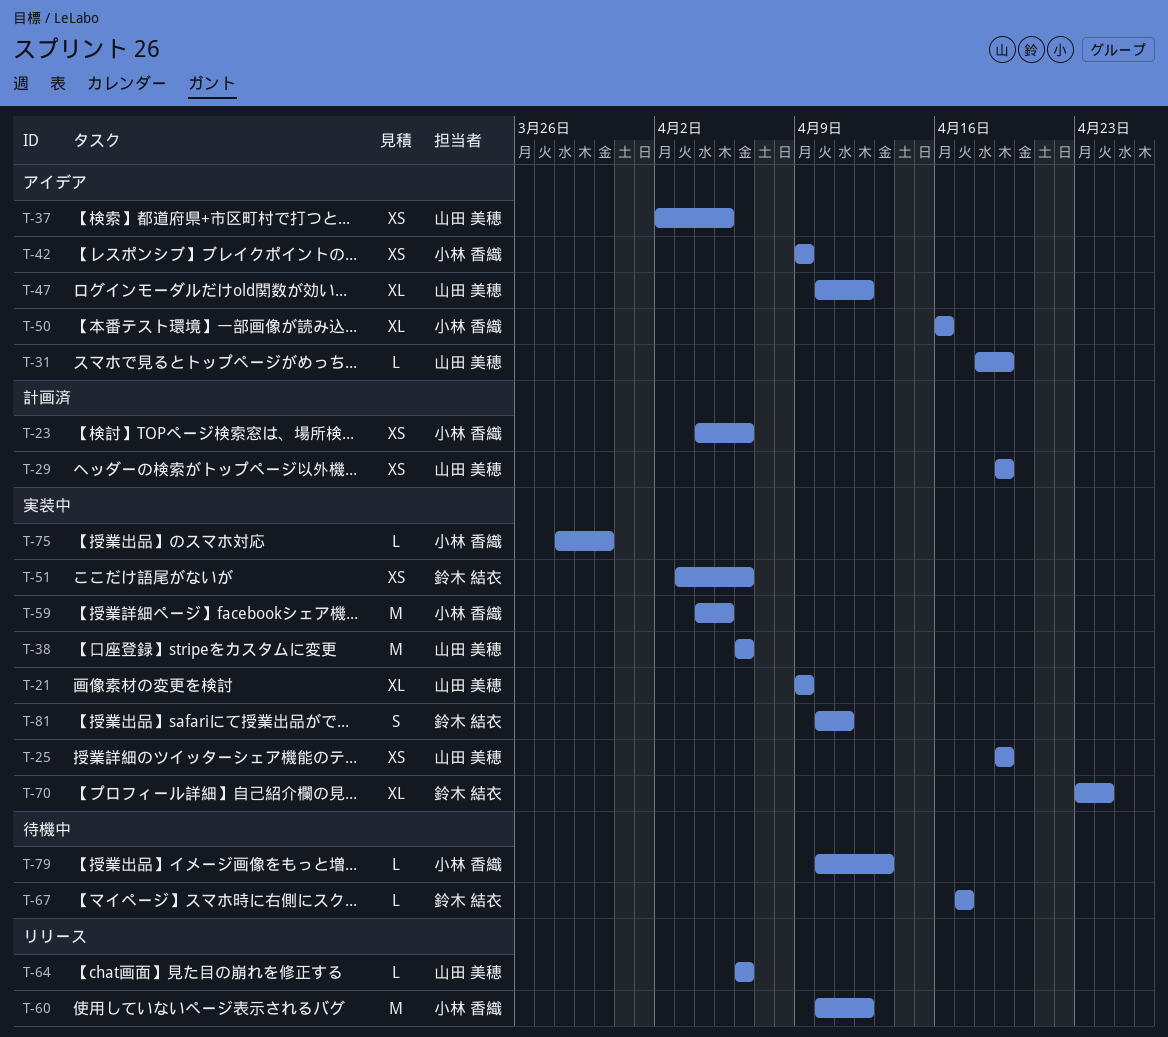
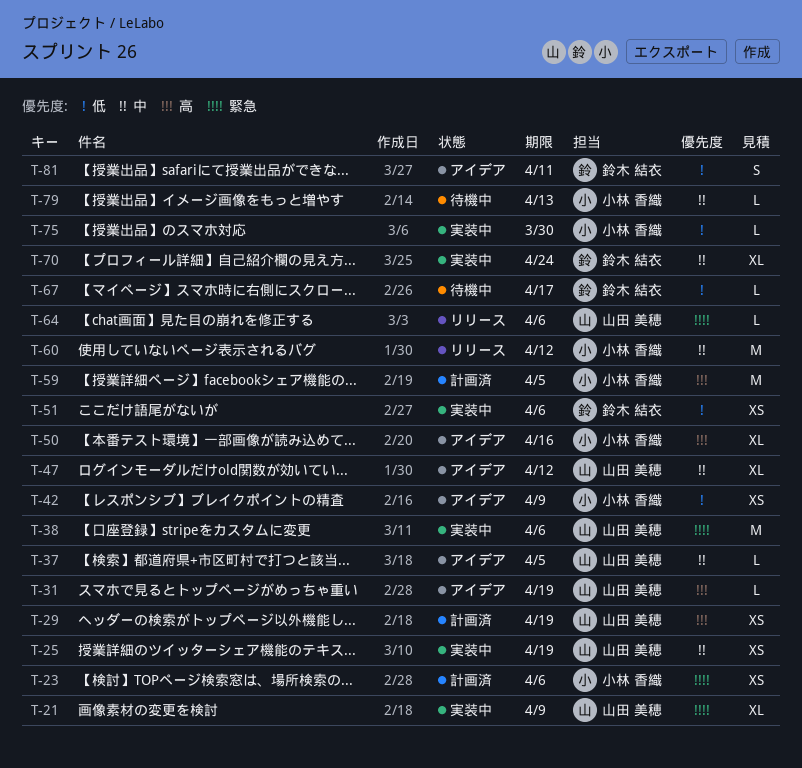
T-37, estimate: XS -> L
T-59, status: 実装中 -> 計画済
T-81, status: 実装中 -> アイデア

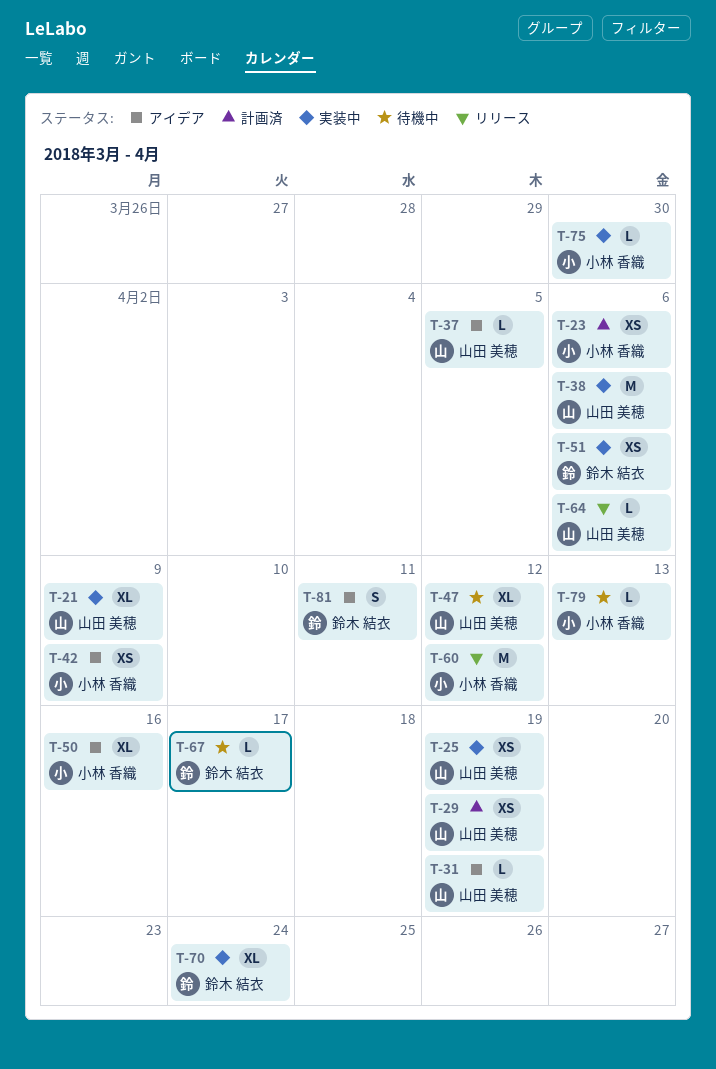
T-47, status: アイデア -> 待機中
T-59: present -> none

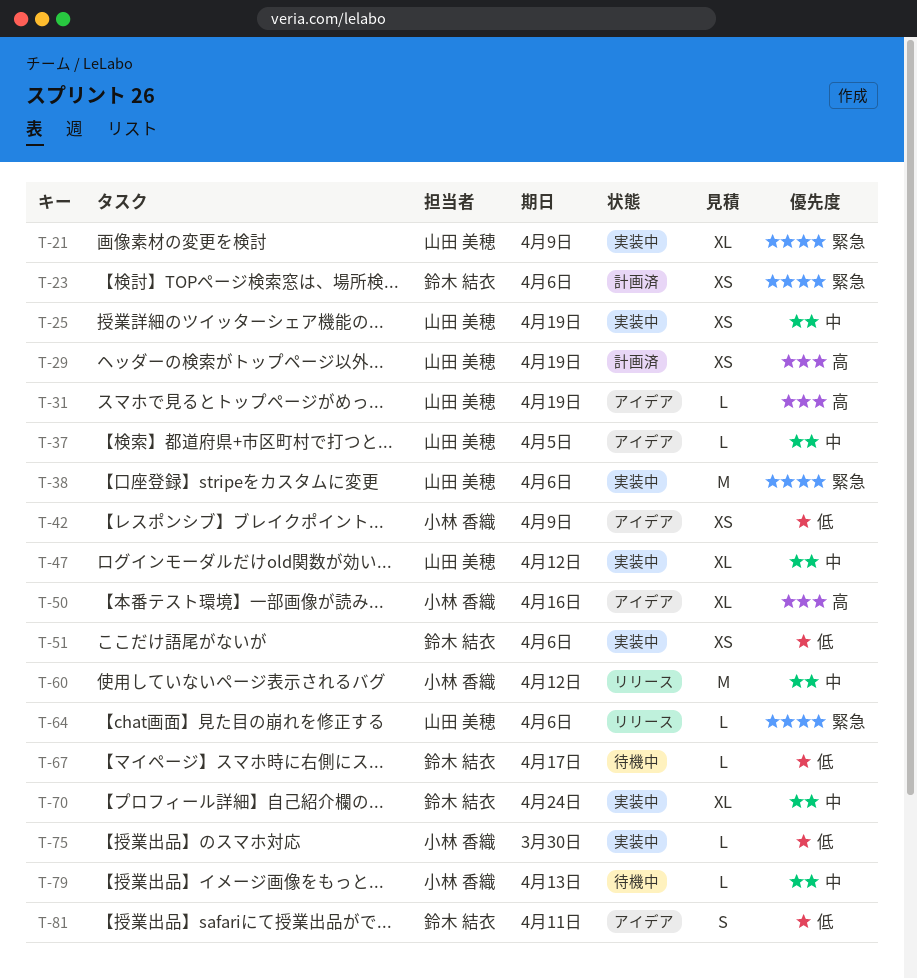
T-23, owner: 小林 香織 -> 鈴木 結衣
T-47, status: 待機中 -> 実装中

